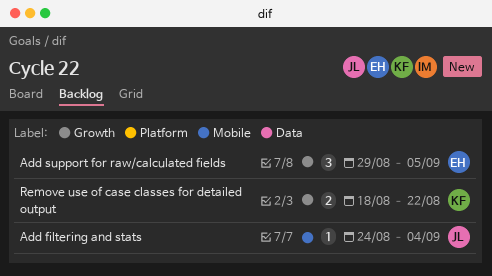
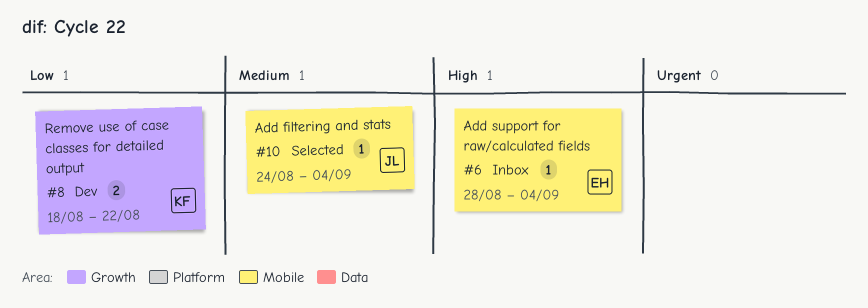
Add support for raw/calculated fields, label: Growth -> Mobile
Add support for raw/calculated fields, estimate: 3 -> 1
Add support for raw/calculated fields, start: Aug 29 -> Aug 28
Add support for raw/calculated fields, due: Sep 5 -> Sep 4

